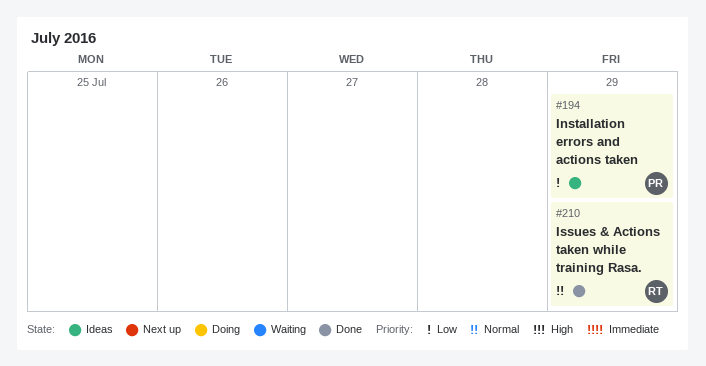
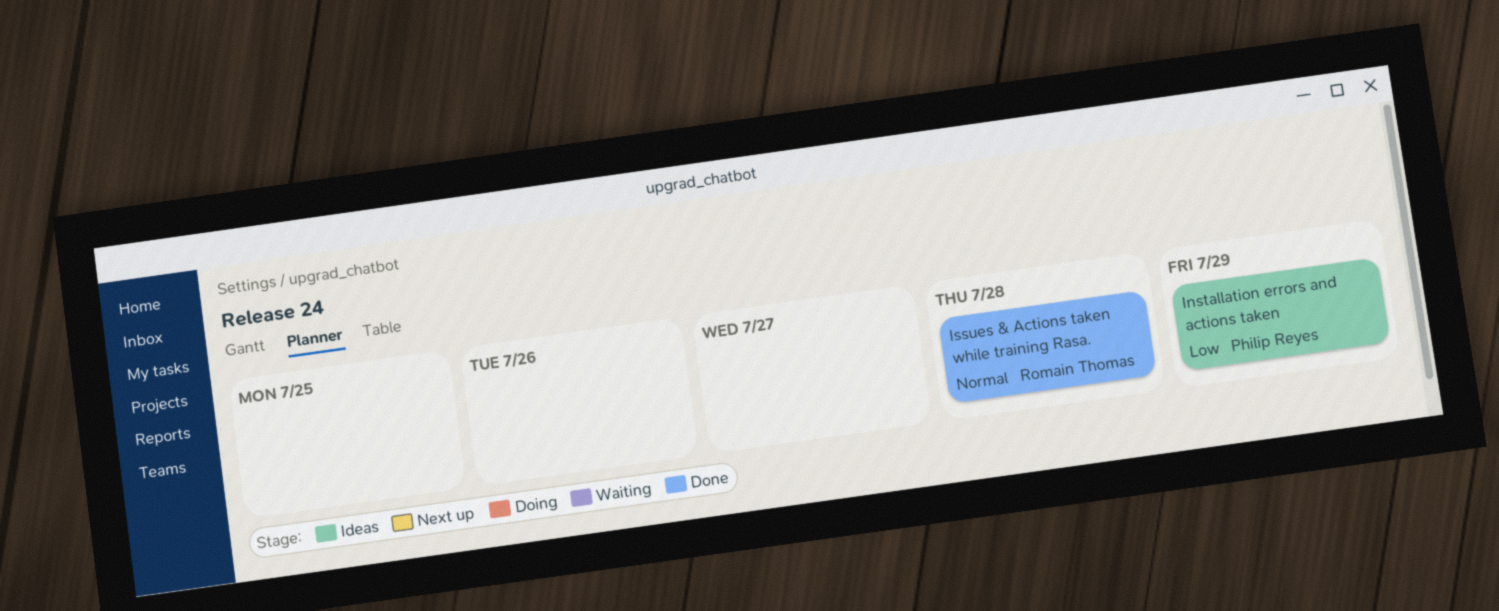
Issues & Actions taken while training Rasa., due: Jul 29 -> Jul 28

